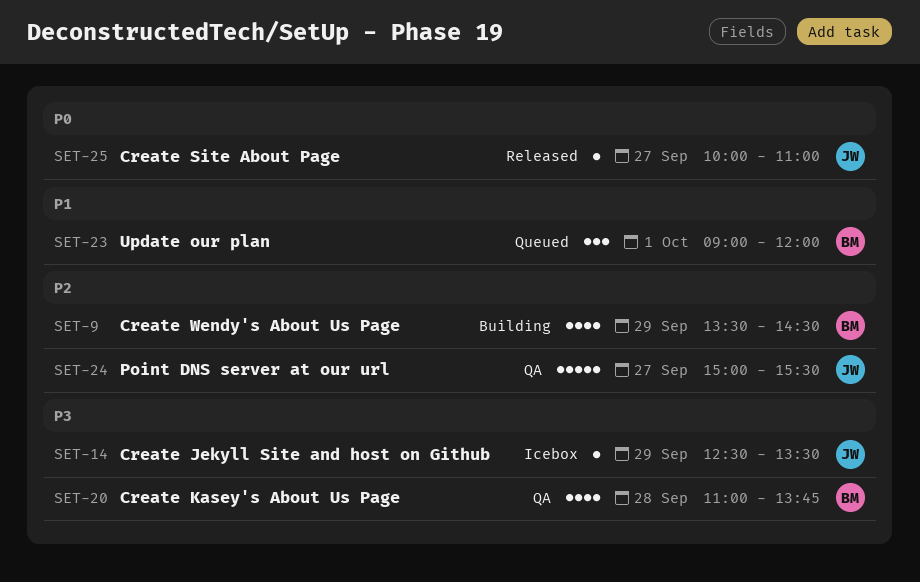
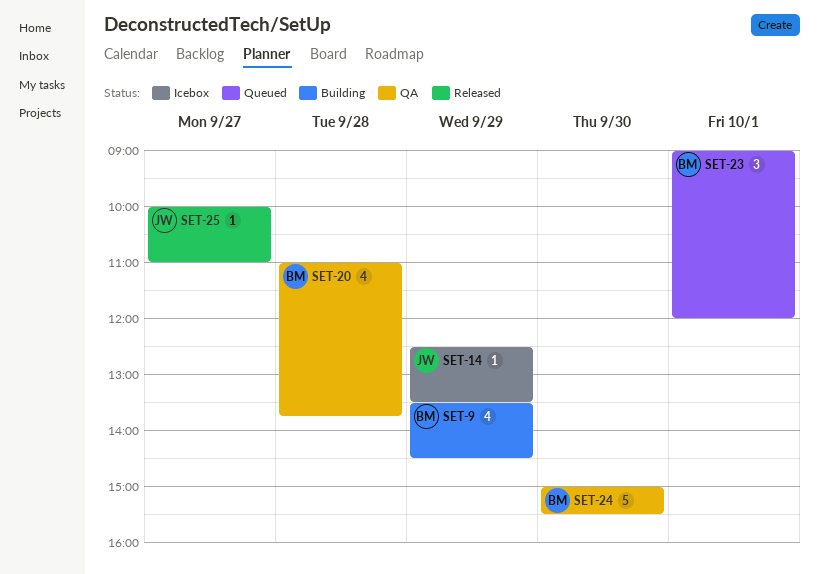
SET-24, owner: JW -> BM
SET-24, day: Sep 27 -> Sep 30

